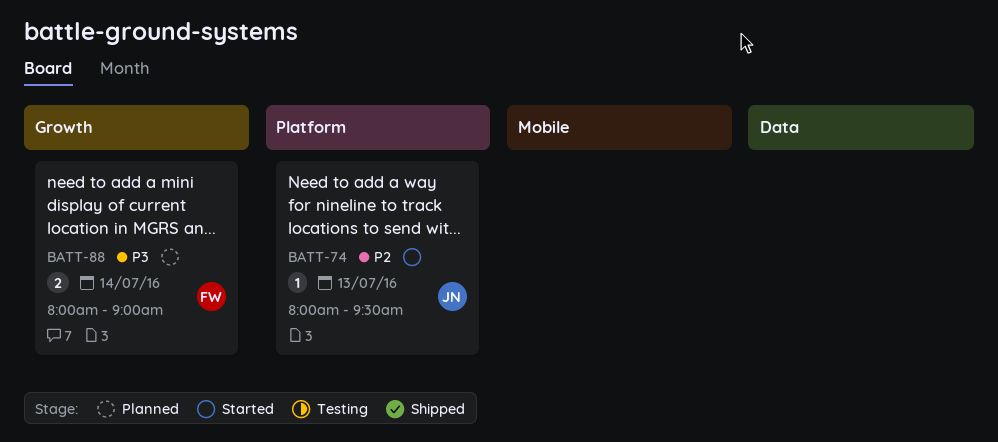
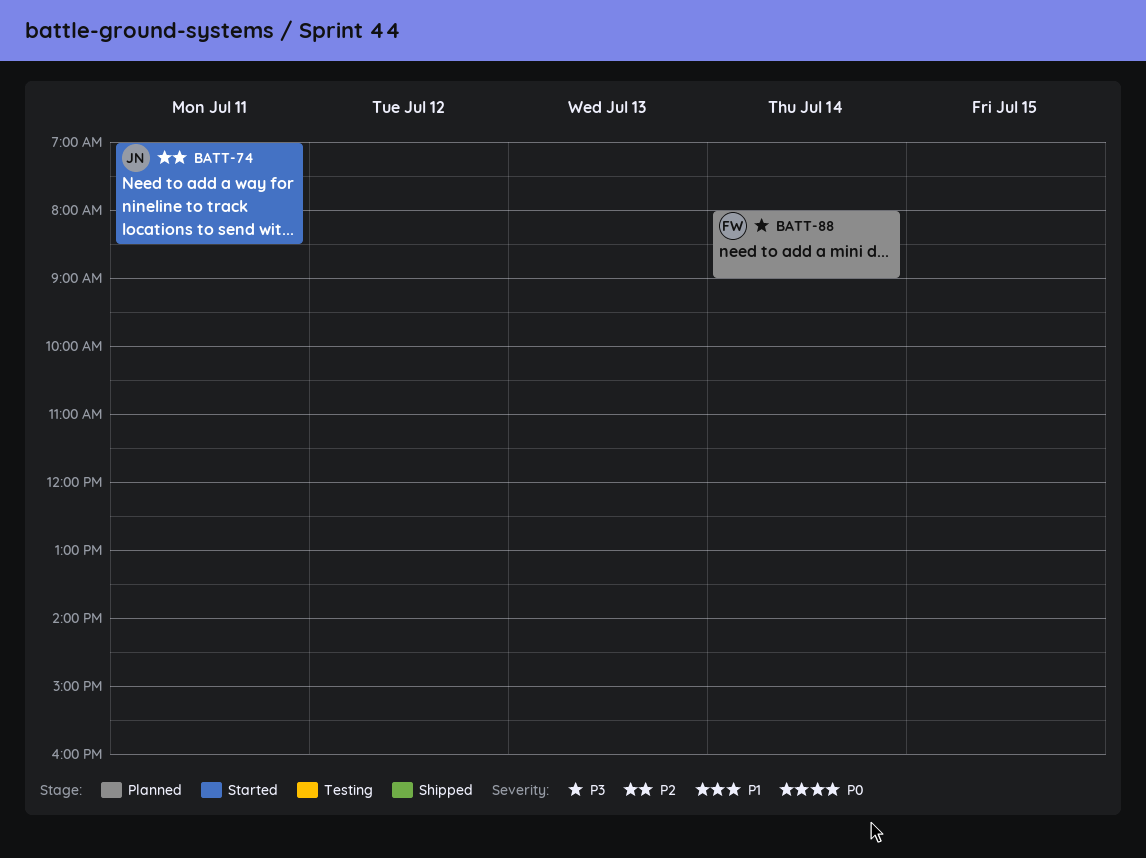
BATT-74, day: Jul 13 -> Jul 11
BATT-74, begins: 08:00 -> 07:00
BATT-74, ends: 09:30 -> 08:30

